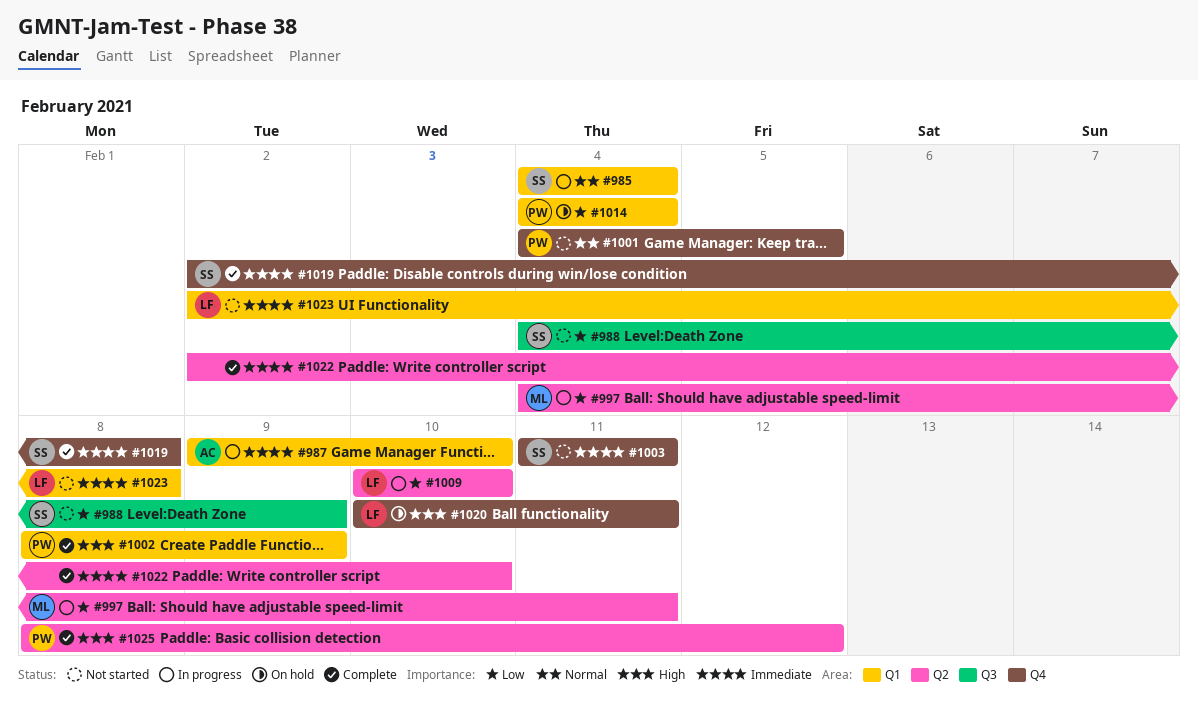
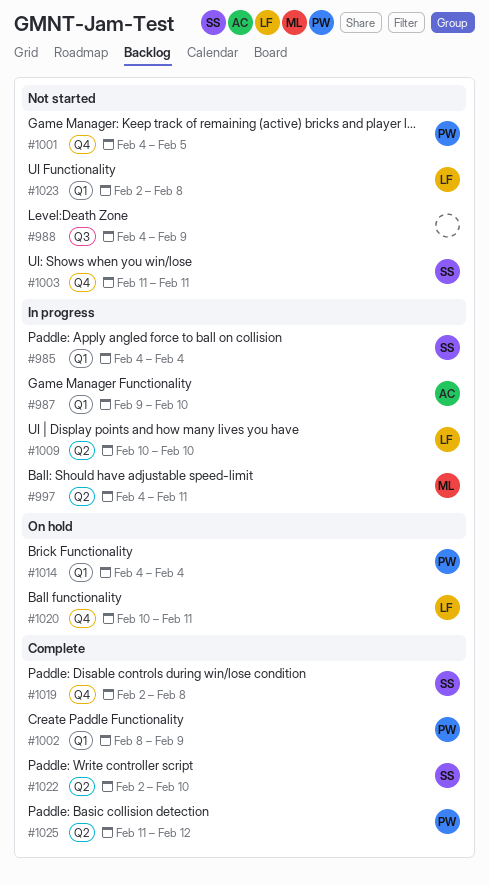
#988, owner: SS -> none
#1022, owner: none -> SS
#1025, start: Feb 8 -> Feb 11

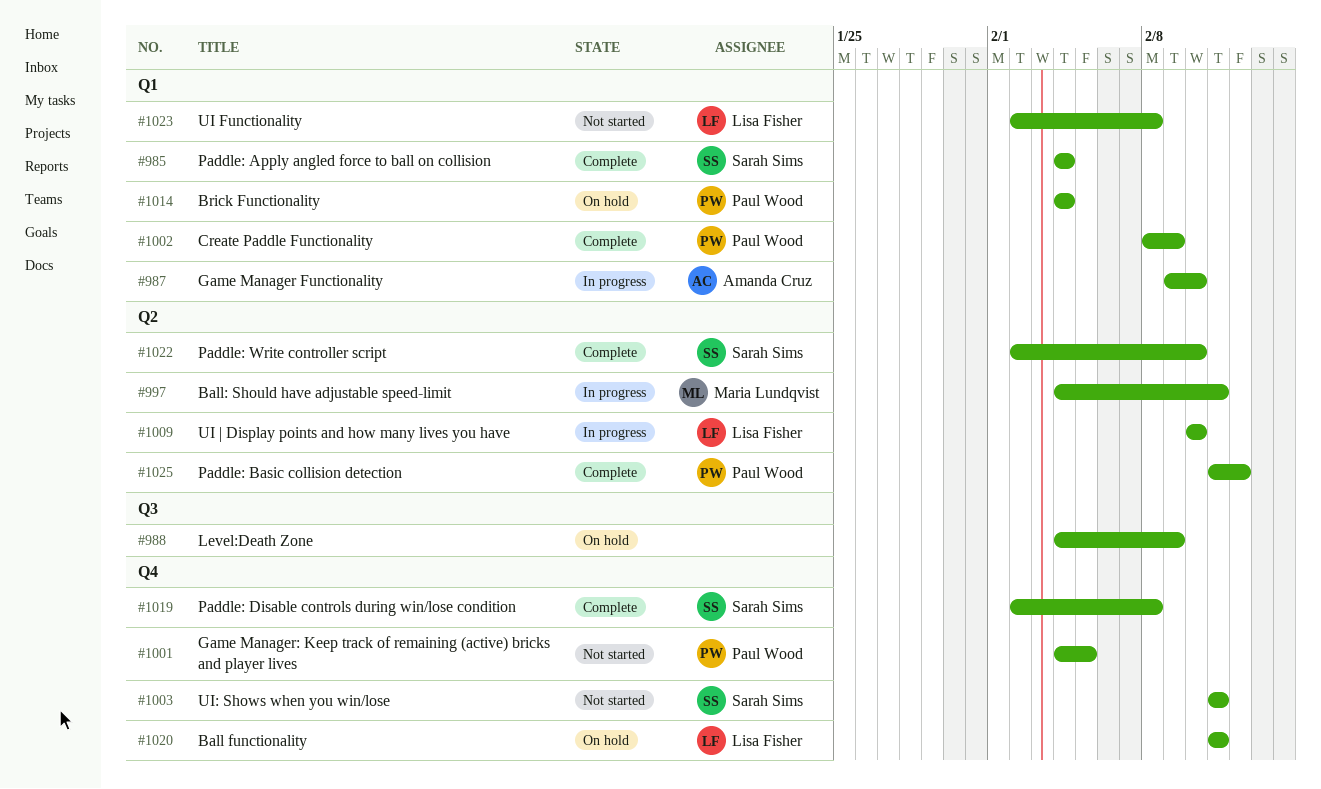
#985, status: In progress -> Complete
#988, status: Not started -> On hold
#1020, start: Feb 10 -> Feb 11

